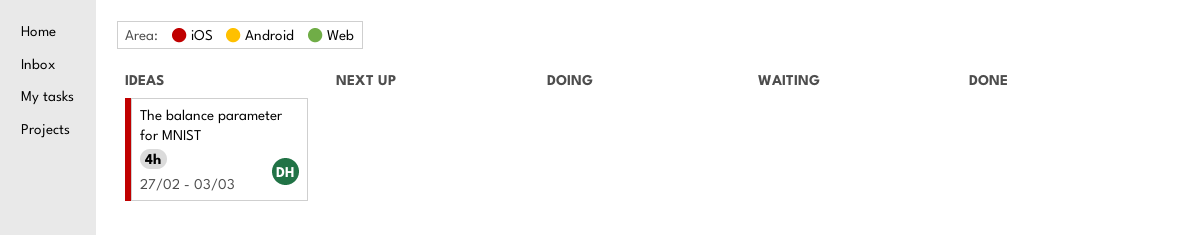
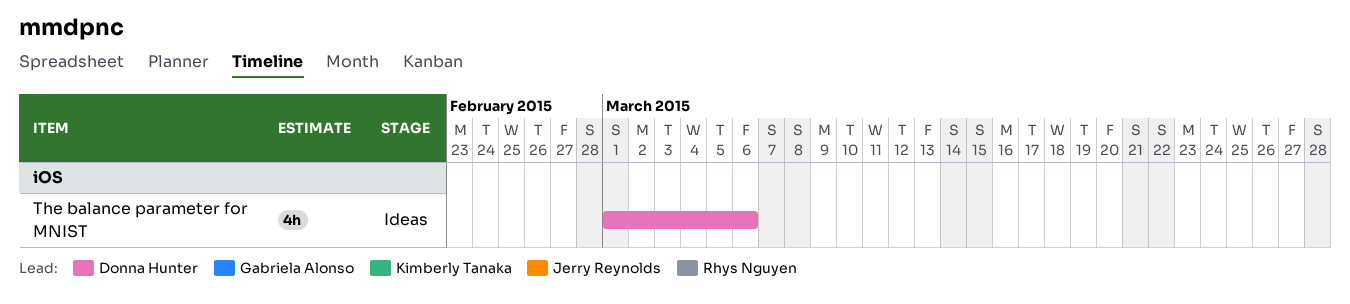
The balance parameter for MNIST, start: Feb 27 -> Mar 1
The balance parameter for MNIST, due: Mar 3 -> Mar 6

